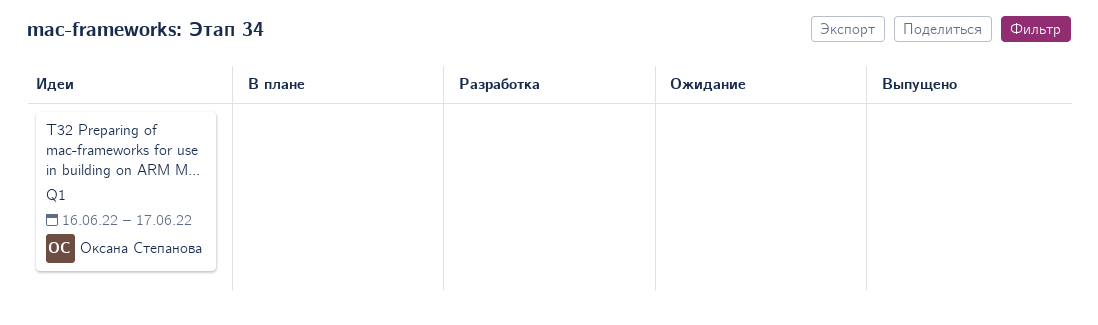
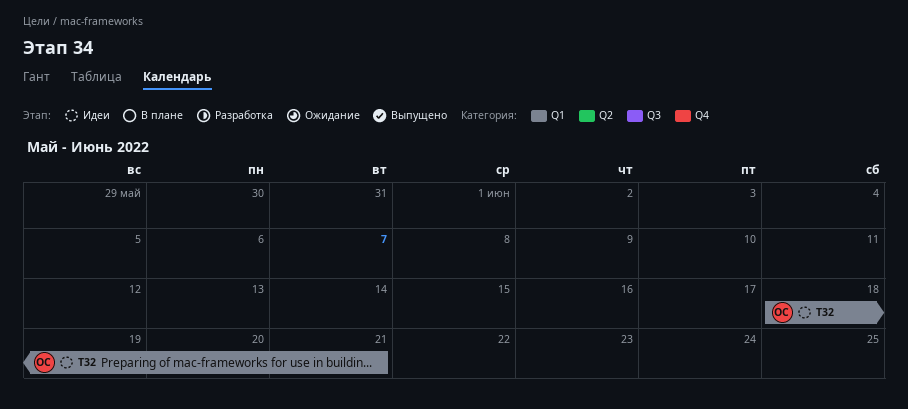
T32, start: Jun 16 -> Jun 18
T32, due: Jun 17 -> Jun 21

